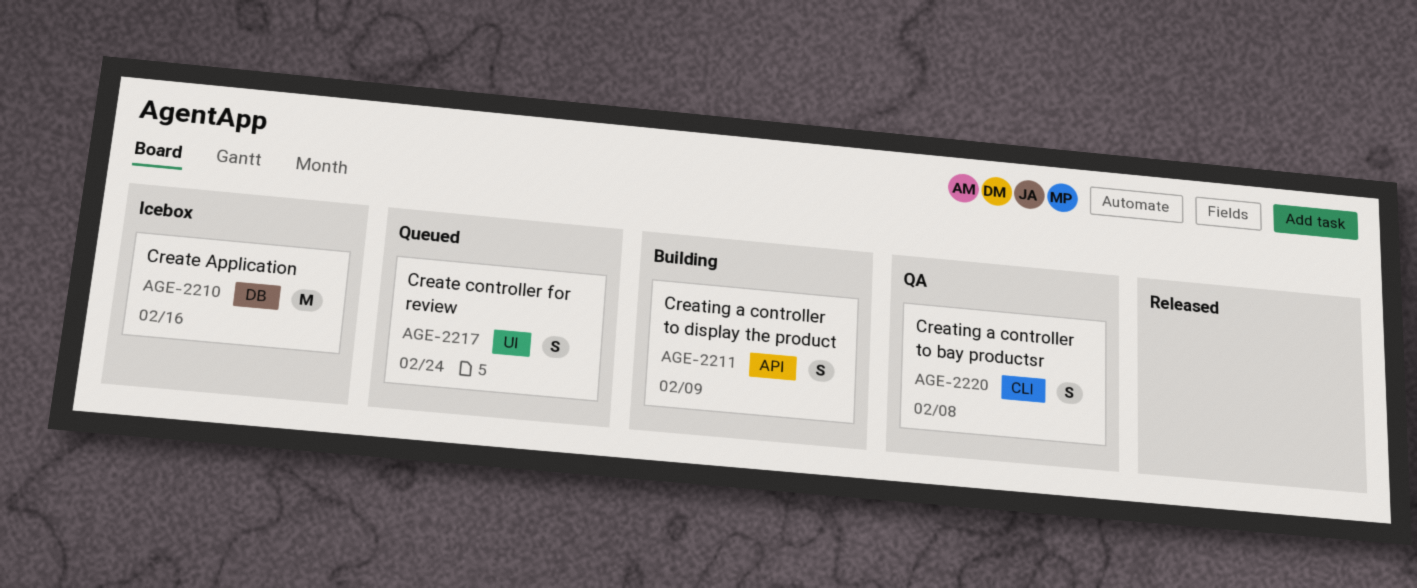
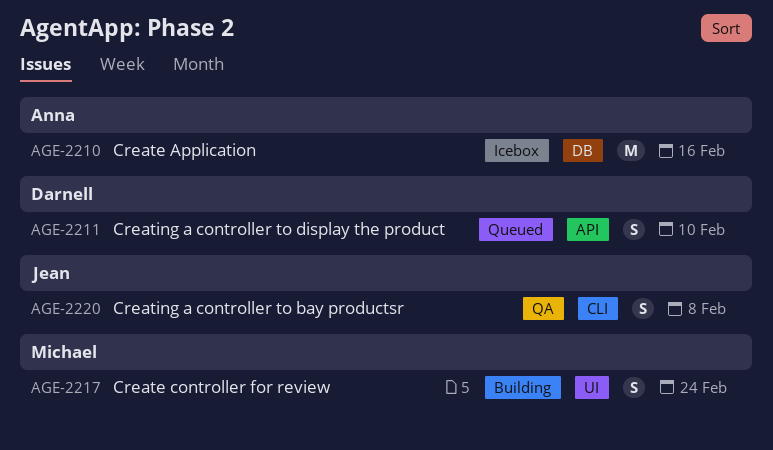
AGE-2211, status: Building -> Queued
AGE-2211, due: Feb 9 -> Feb 10
AGE-2217, status: Queued -> Building

